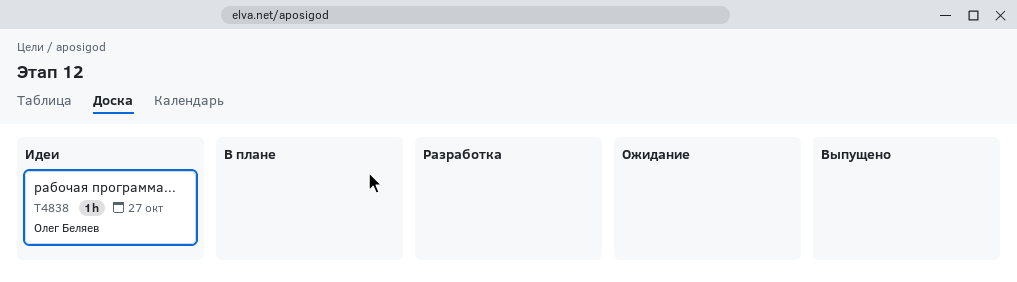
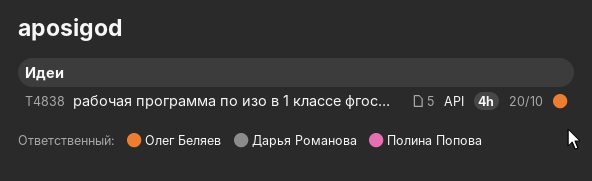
T4838, estimate: 1h -> 4h
T4838, due: Oct 27 -> Oct 20

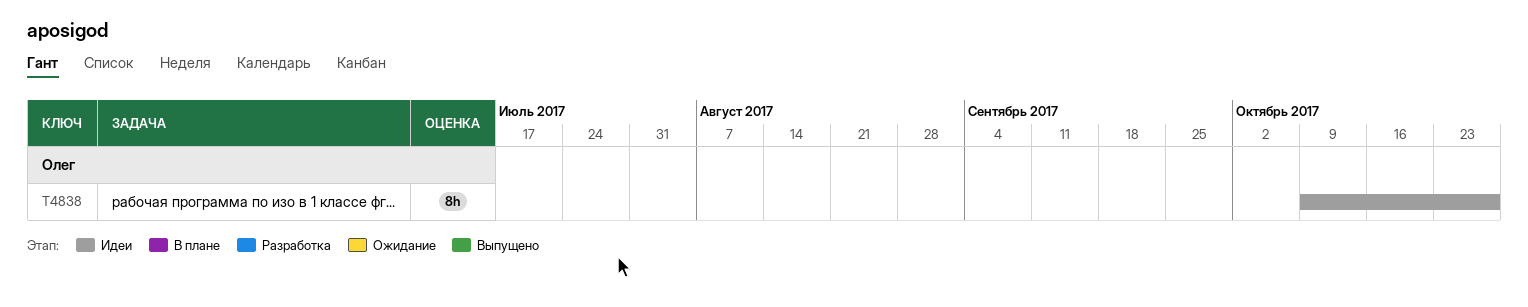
T4838, estimate: 4h -> 8h
T4838, due: Oct 20 -> Oct 27

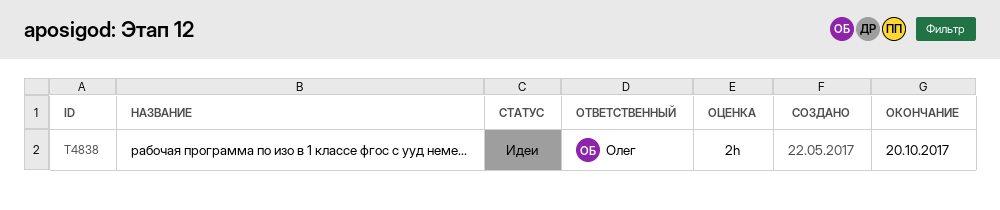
T4838, estimate: 8h -> 2h
T4838, due: Oct 27 -> Oct 20

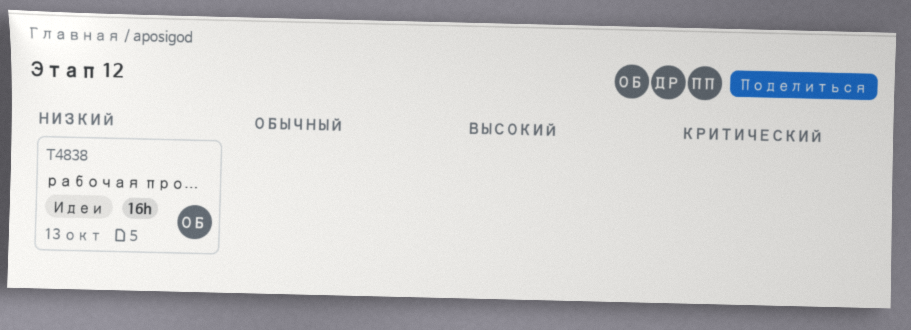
T4838, estimate: 2h -> 16h
T4838, due: Oct 20 -> Oct 13

